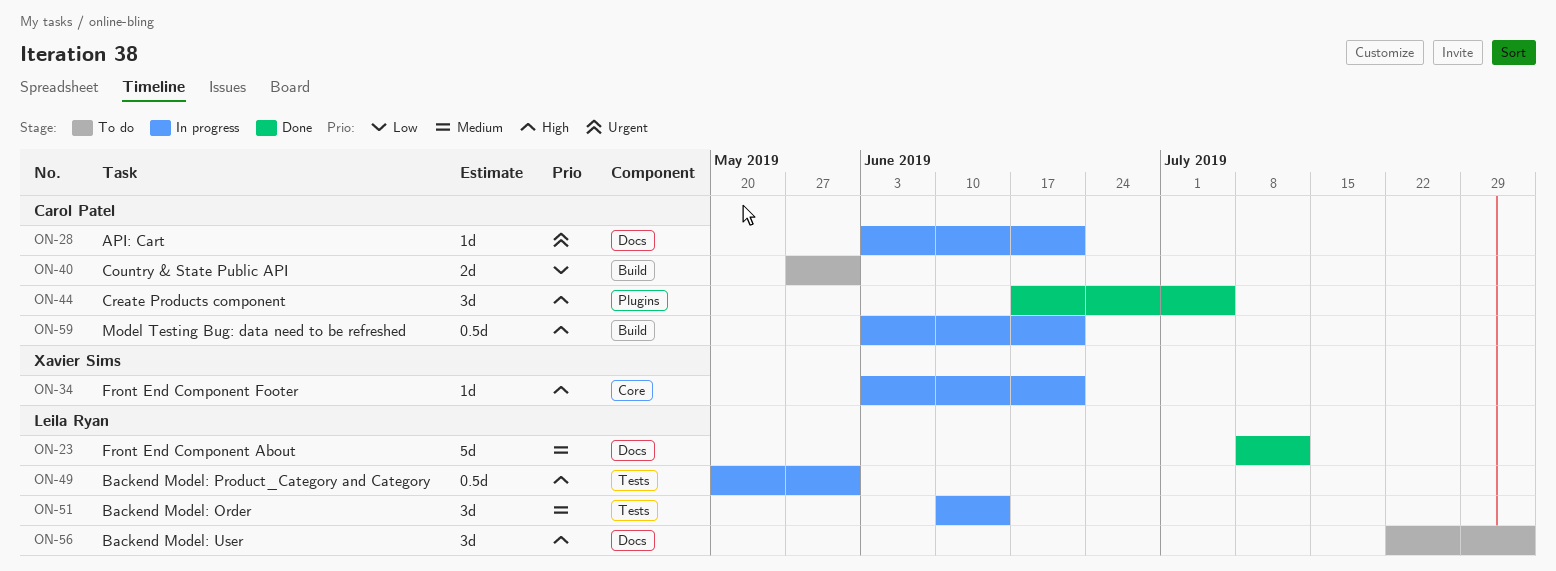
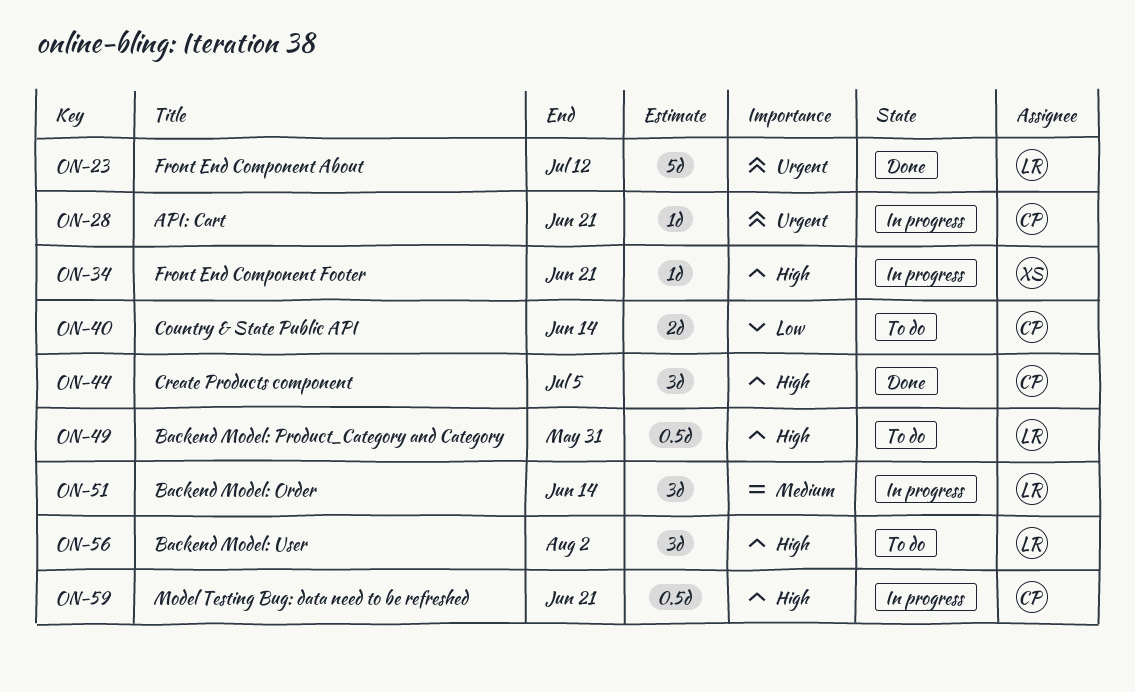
ON-23, priority: Medium -> Urgent
ON-40, due: May 31 -> Jun 14
ON-49, status: In progress -> To do

